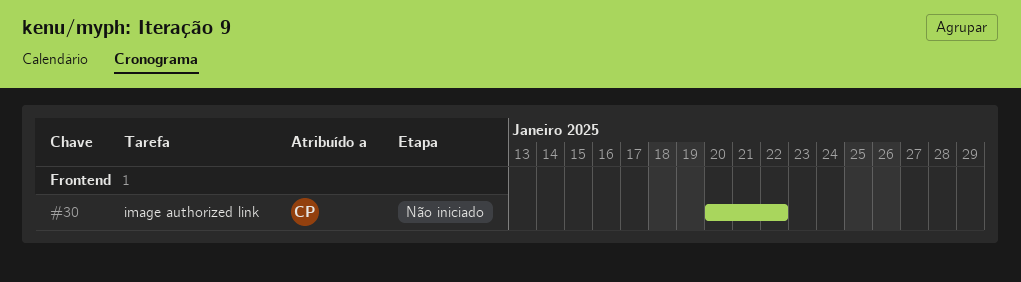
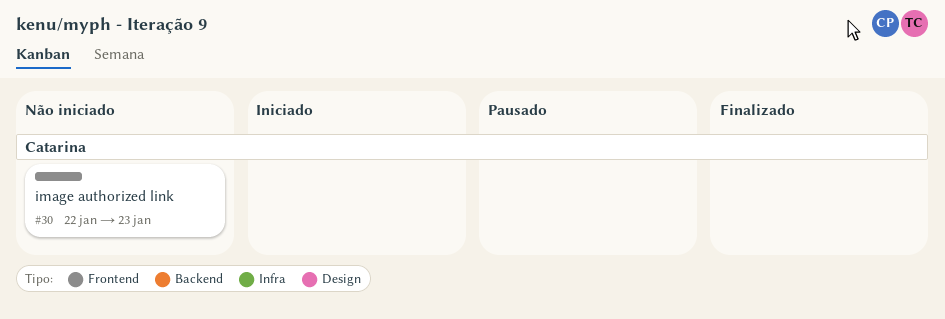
#30, start: Jan 20 -> Jan 22
#30, due: Jan 22 -> Jan 23

